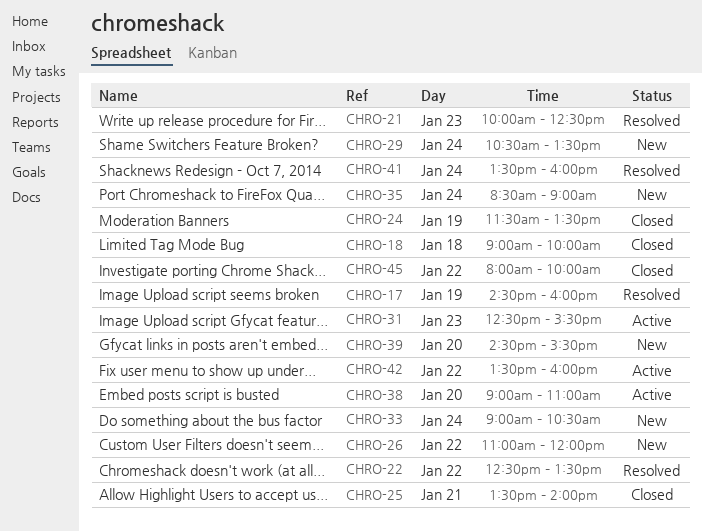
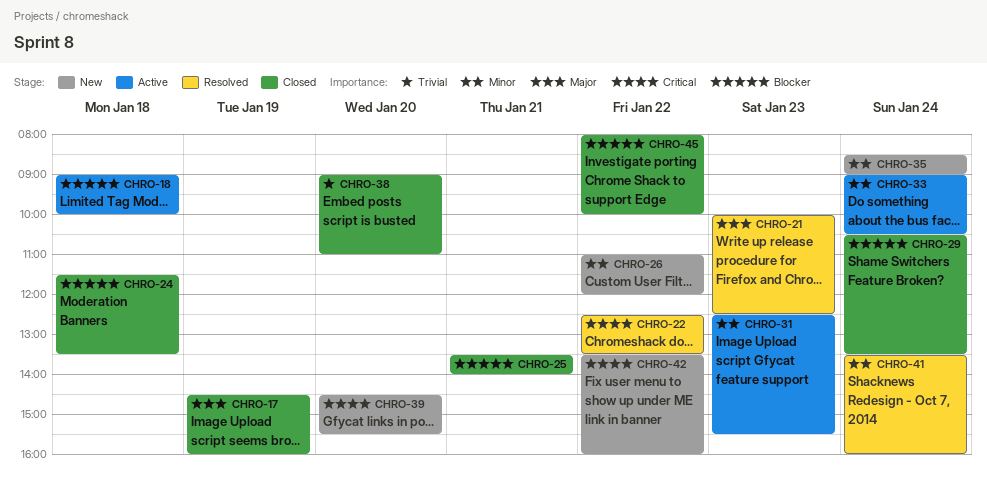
CHRO-17, status: Resolved -> Closed
CHRO-18, status: Closed -> Active
CHRO-24, day: Jan 19 -> Jan 18
CHRO-29, status: New -> Closed
CHRO-33, status: New -> Active
CHRO-38, status: Active -> Closed
CHRO-42, status: Active -> New

